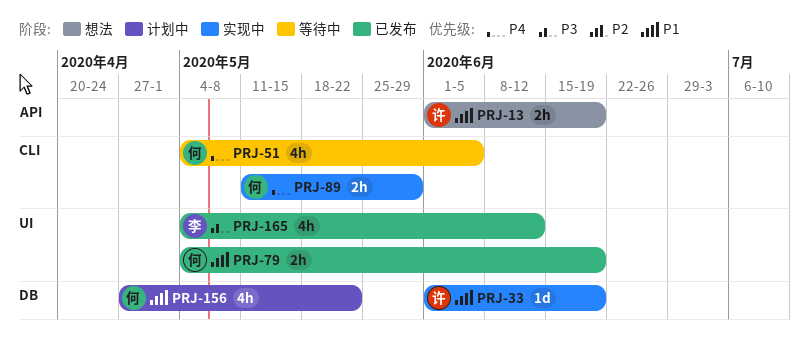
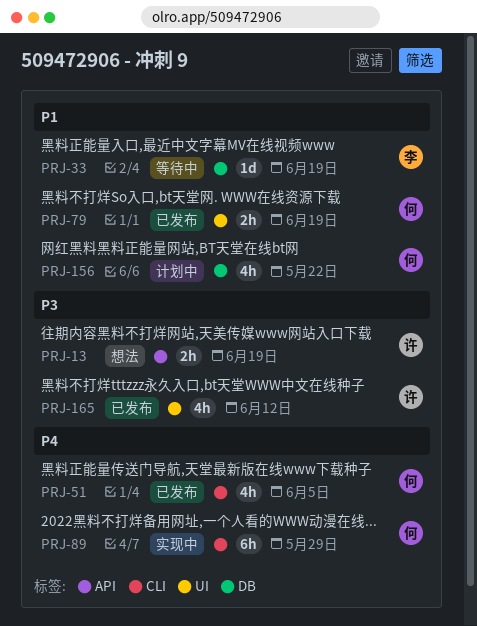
PRJ-13, priority: P1 -> P3
PRJ-33, status: 实现中 -> 等待中
PRJ-33, owner: 许 -> 李
PRJ-51, status: 等待中 -> 已发布
PRJ-89, estimate: 2h -> 6h
PRJ-165, owner: 李 -> 许

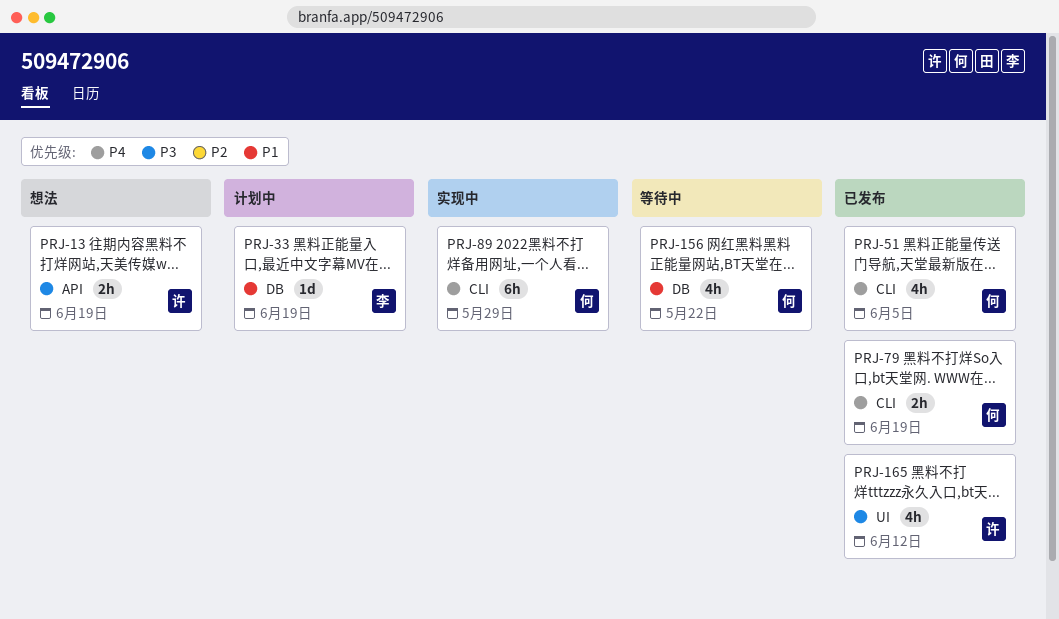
PRJ-33, status: 等待中 -> 计划中
PRJ-79, priority: P1 -> P4
PRJ-79, label: UI -> CLI
PRJ-156, status: 计划中 -> 等待中

